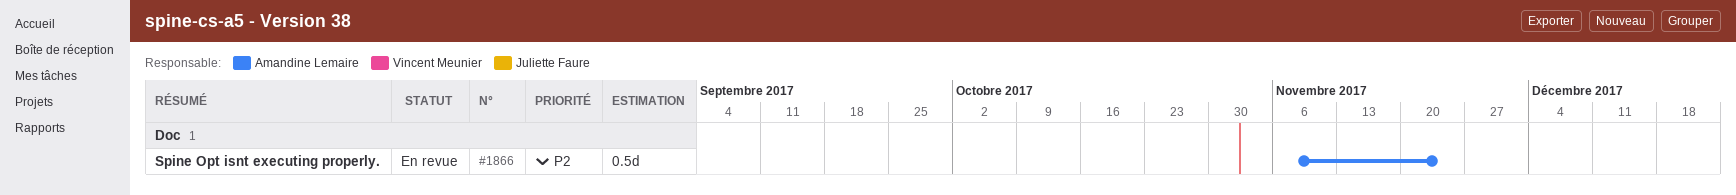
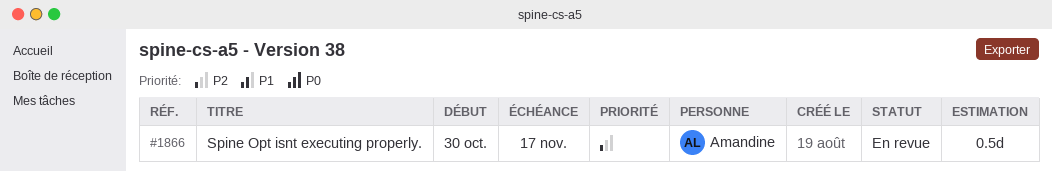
#1866, start: Nov 6 -> Oct 30
#1866, due: Nov 24 -> Nov 17

